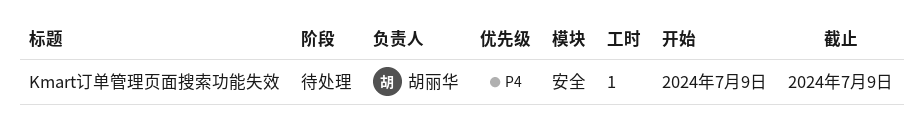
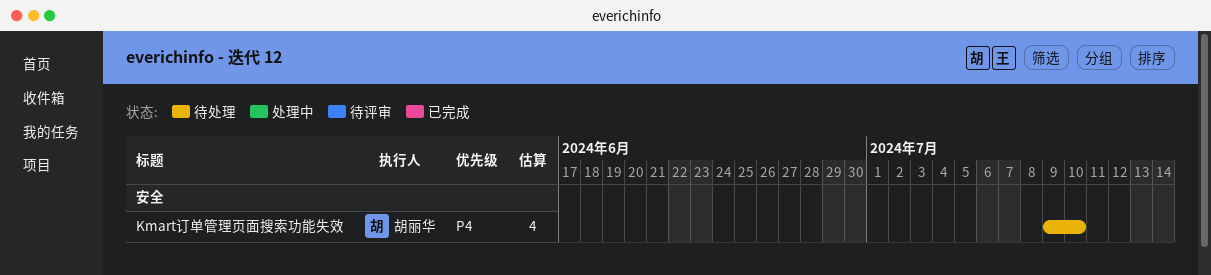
Kmart订单管理页面搜索功能失效, estimate: 1 -> 4
Kmart订单管理页面搜索功能失效, due: Jul 9 -> Jul 10

